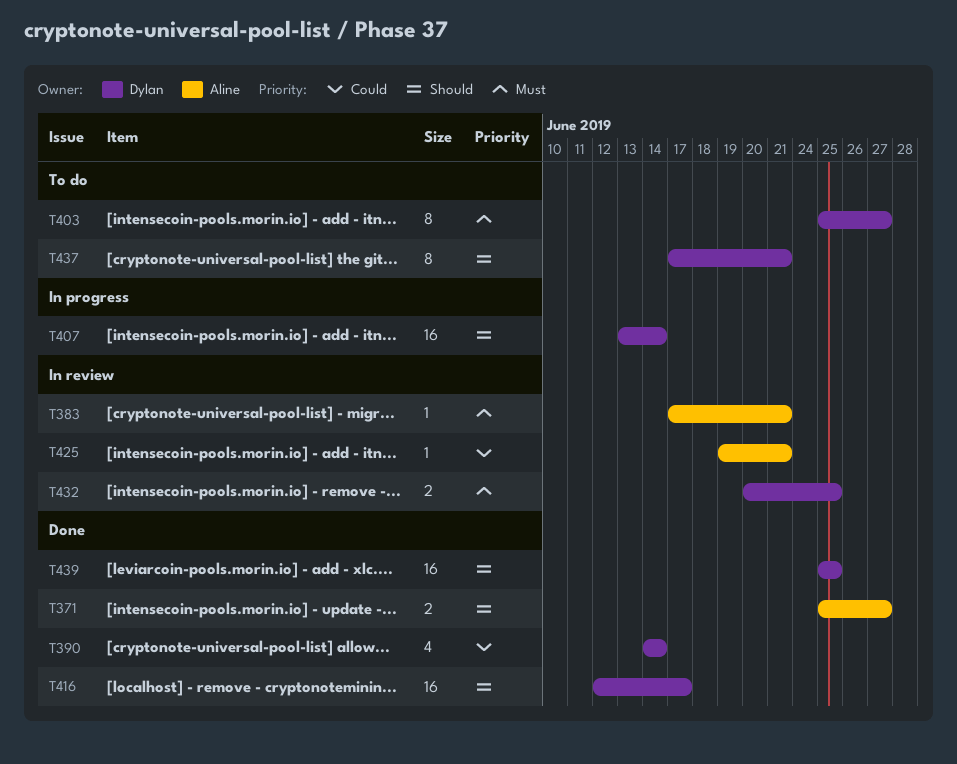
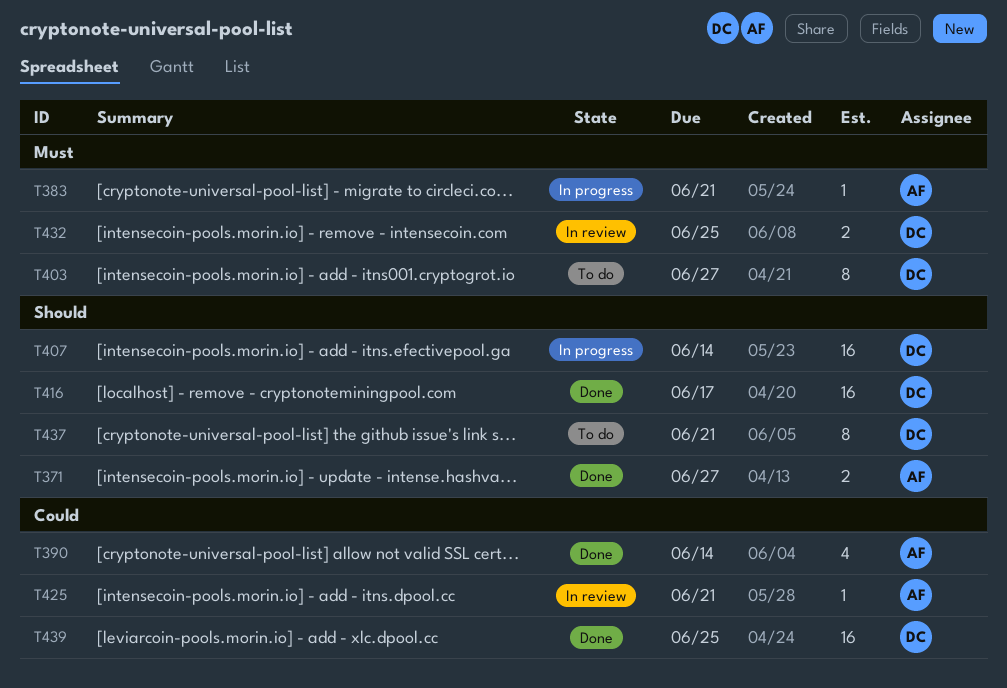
T383, status: In review -> In progress
T390, owner: Dylan -> Aline
T439, priority: Should -> Could

